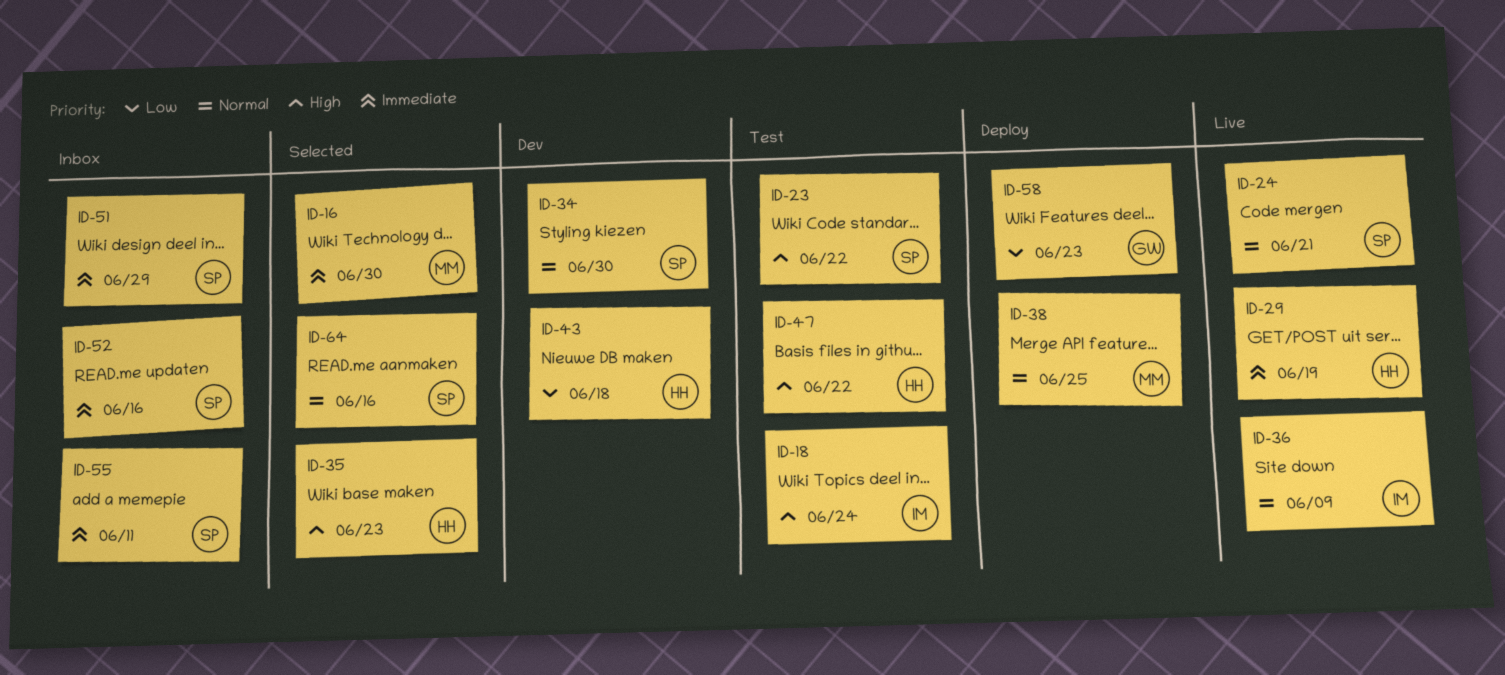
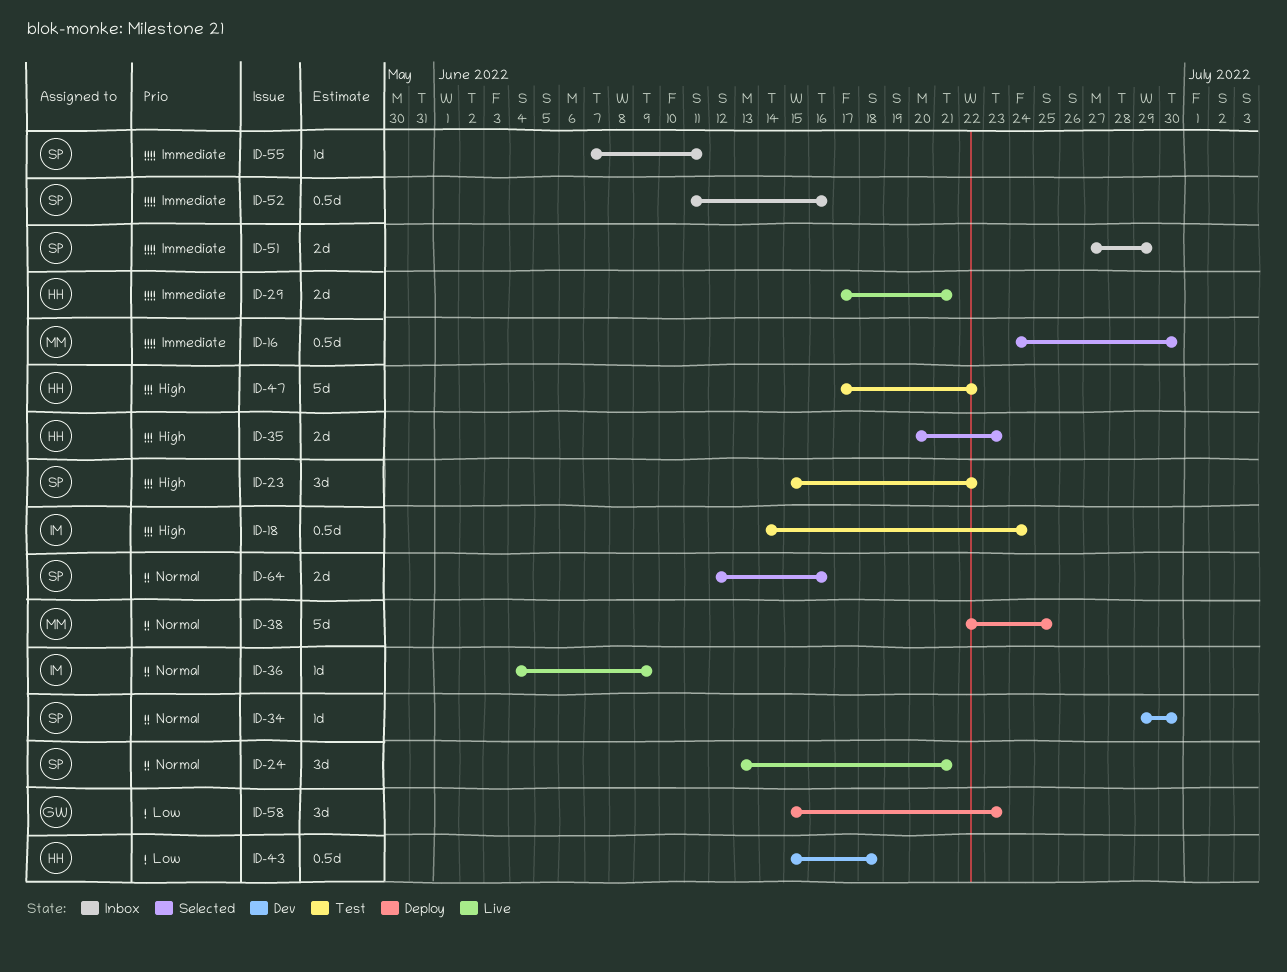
ID-29, due: Jun 19 -> Jun 21

